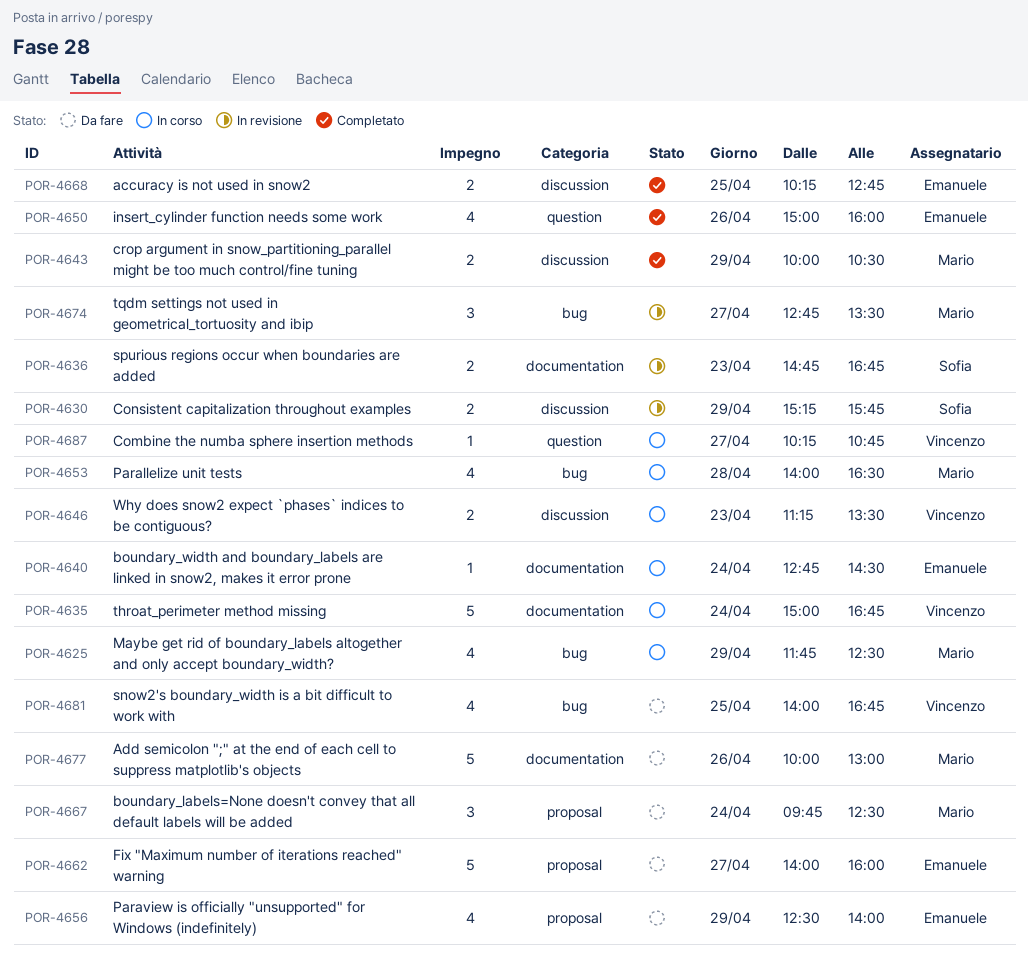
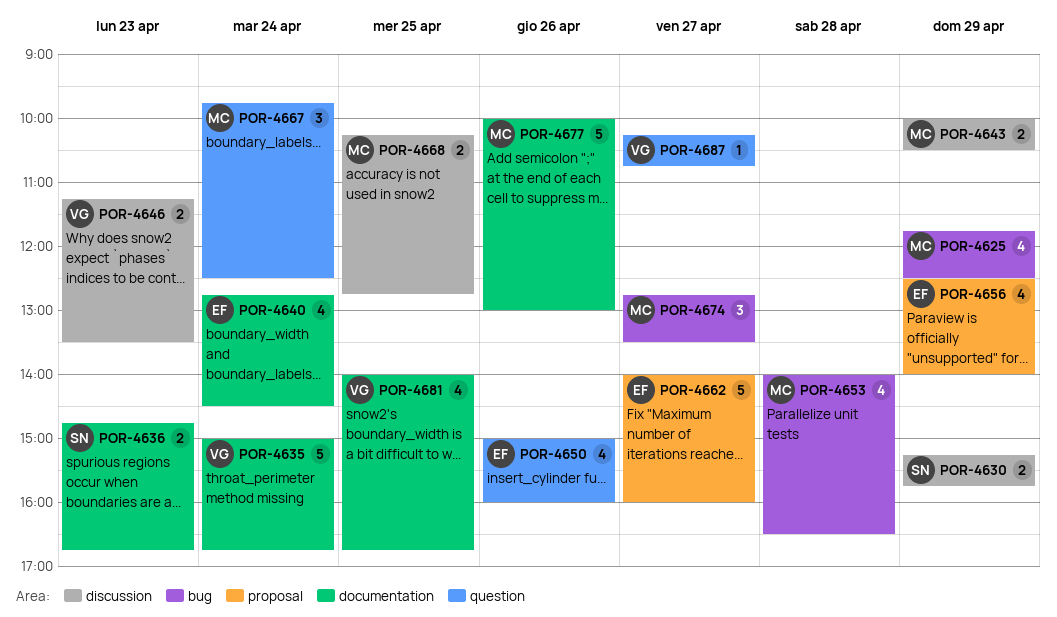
POR-4640, estimate: 1 -> 4
POR-4667, label: proposal -> question
POR-4668, owner: Emanuele -> Mario
POR-4681, label: bug -> documentation

